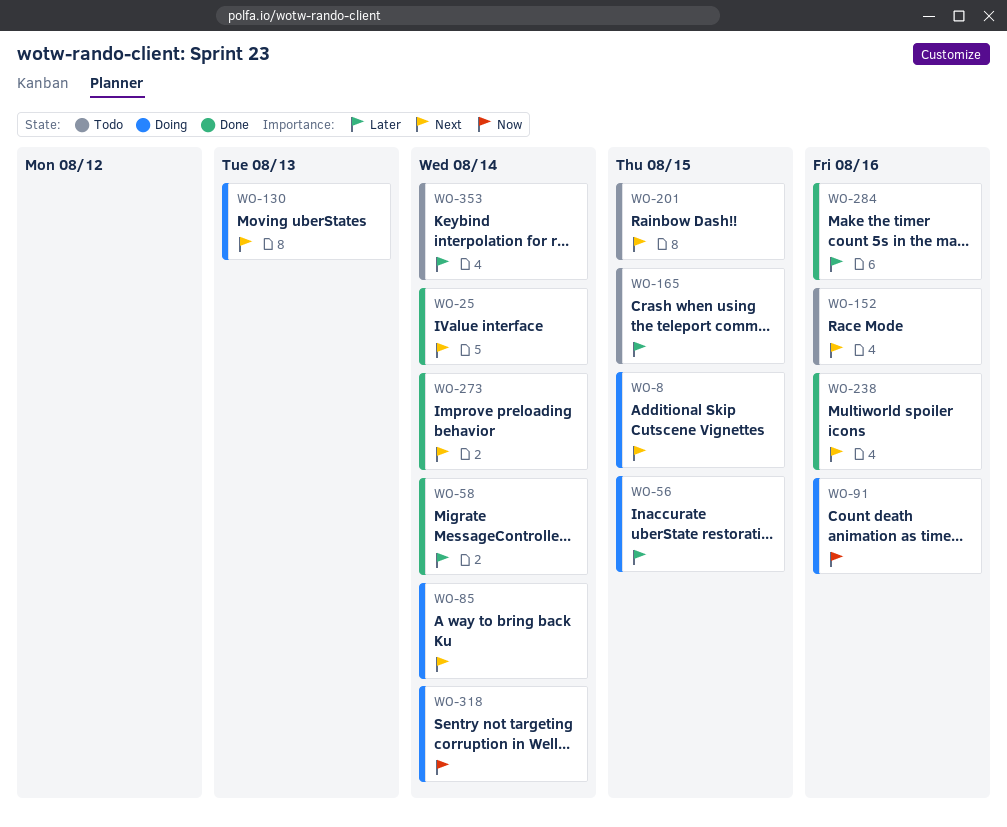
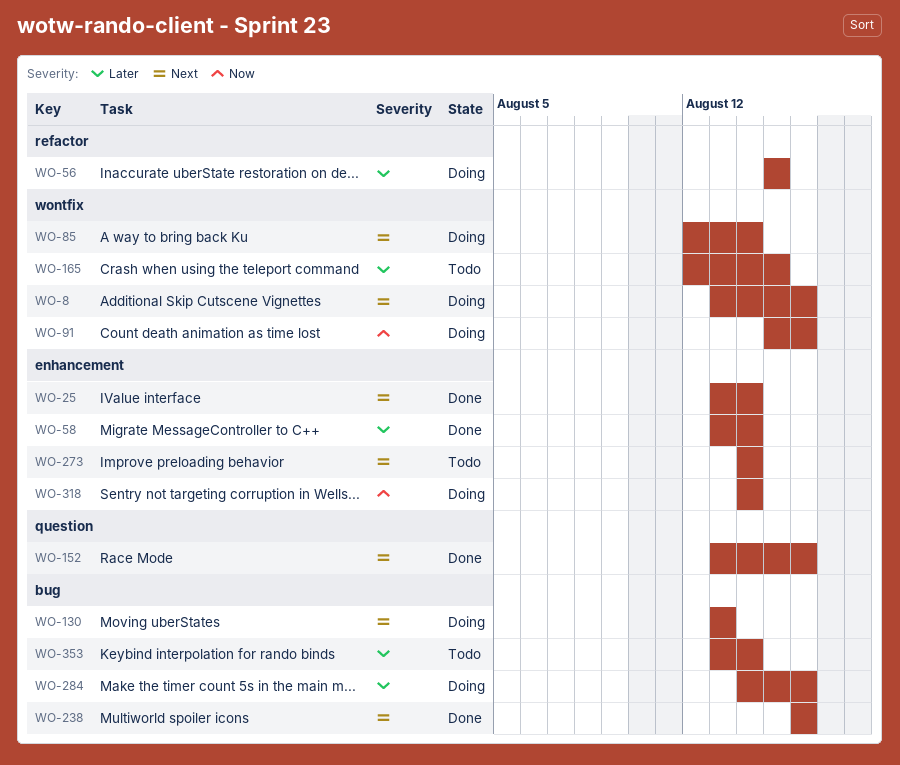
WO-8, due: Aug 15 -> Aug 16
WO-152, status: Todo -> Done
WO-201: present -> none
WO-273, status: Done -> Todo
WO-284, status: Done -> Doing

